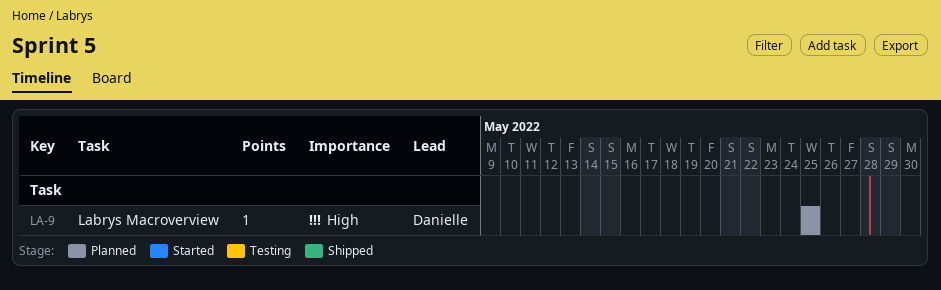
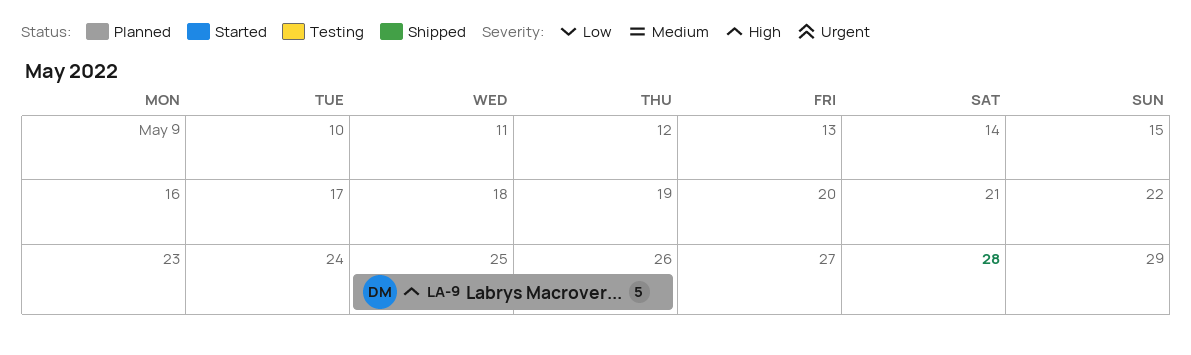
LA-9, estimate: 1 -> 5
LA-9, due: May 25 -> May 26

